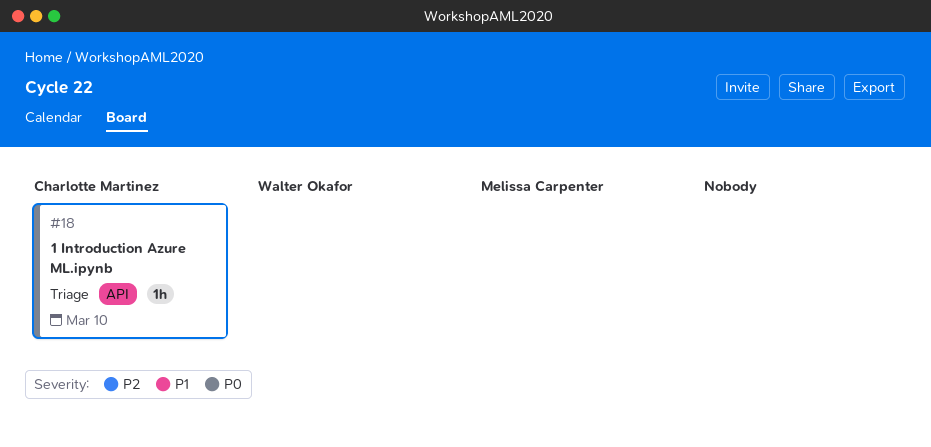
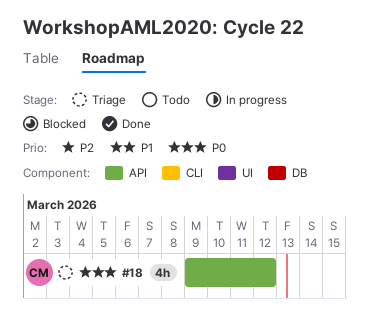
#18, estimate: 1h -> 4h
#18, due: Mar 10 -> Mar 12

